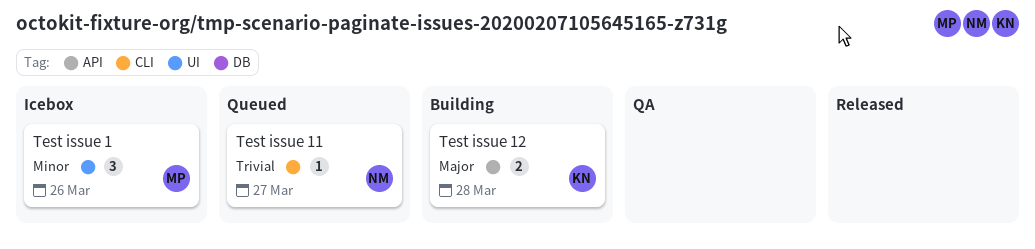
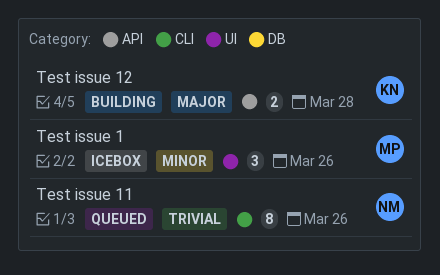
Test issue 11, estimate: 1 -> 8
Test issue 11, due: Mar 27 -> Mar 26

